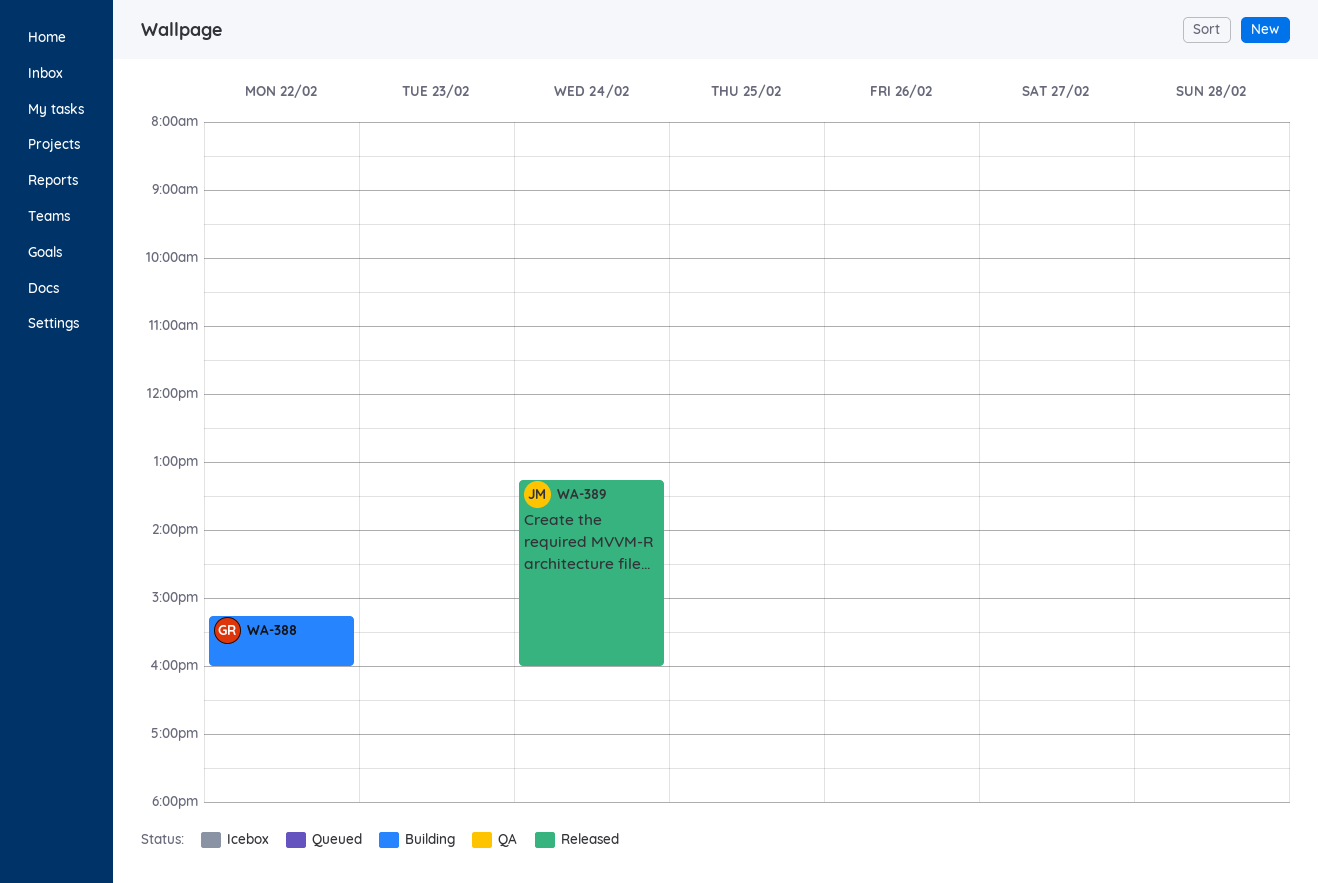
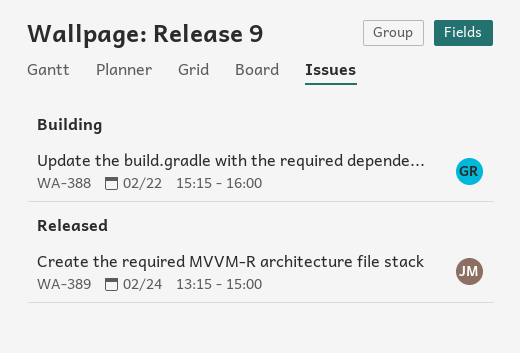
WA-389, ends: 16:00 -> 15:00

